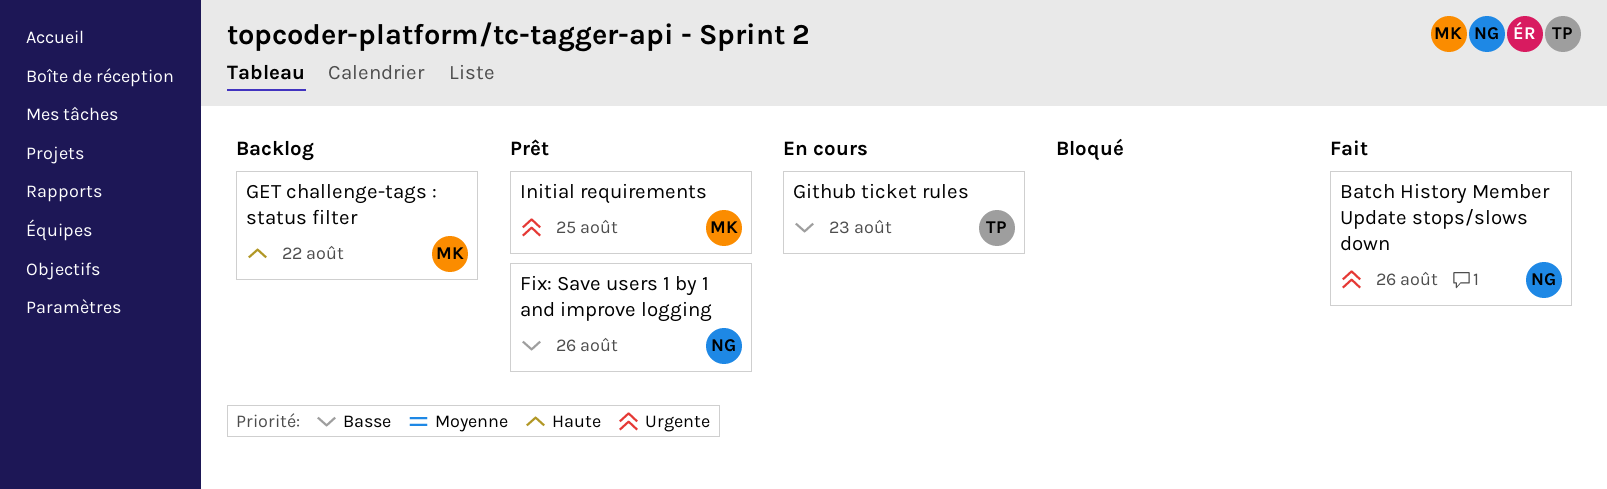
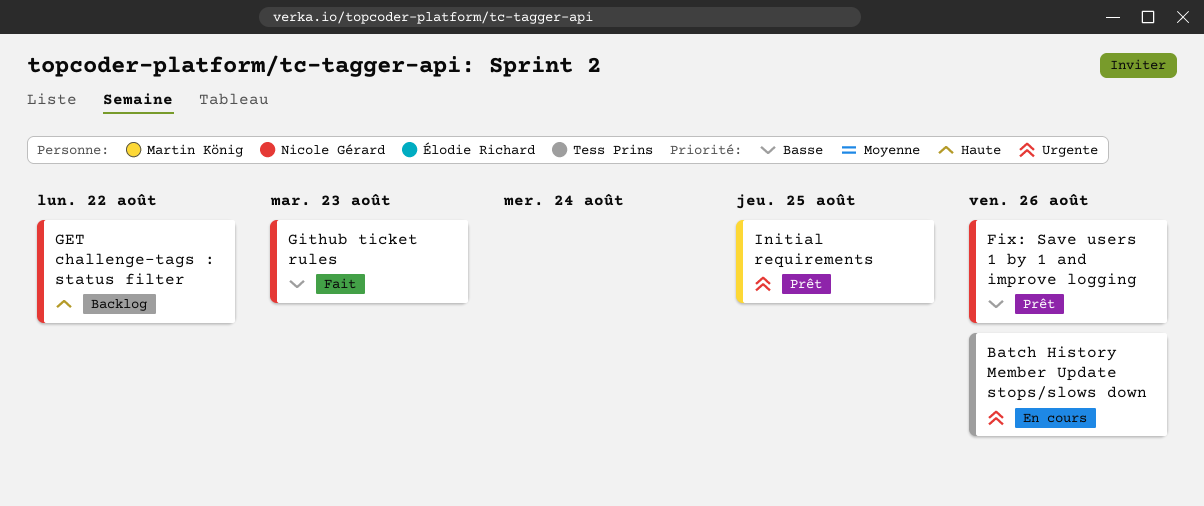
Batch History Member Update stops/slows down, status: Fait -> En cours
Batch History Member Update stops/slows down, owner: Nicole Gérard -> Tess Prins
GET challenge-tags : status filter, owner: Martin König -> Nicole Gérard
Github ticket rules, status: En cours -> Fait
Github ticket rules, owner: Tess Prins -> Nicole Gérard

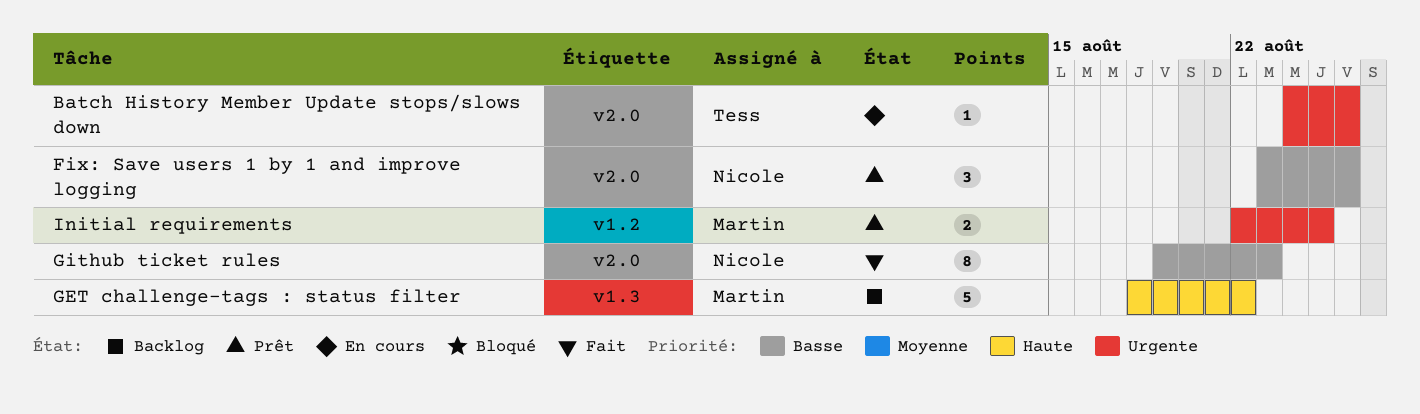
GET challenge-tags : status filter, owner: Nicole Gérard -> Martin König

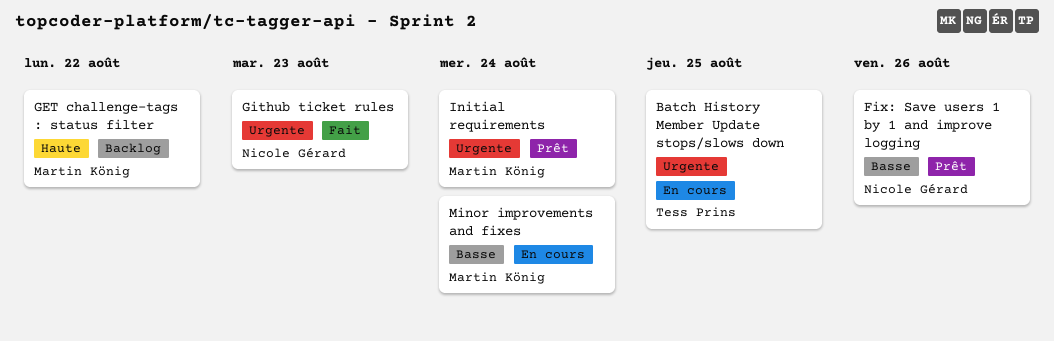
Batch History Member Update stops/slows down, due: Aug 26 -> Aug 25
Github ticket rules, priority: Basse -> Urgente
Initial requirements, due: Aug 25 -> Aug 24
Minor improvements and fixes: none -> present

